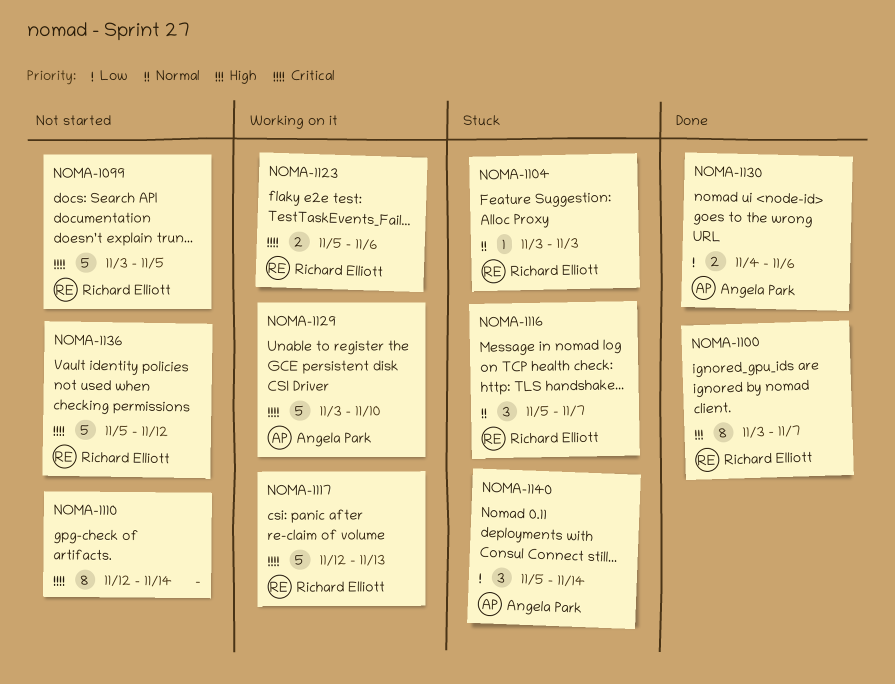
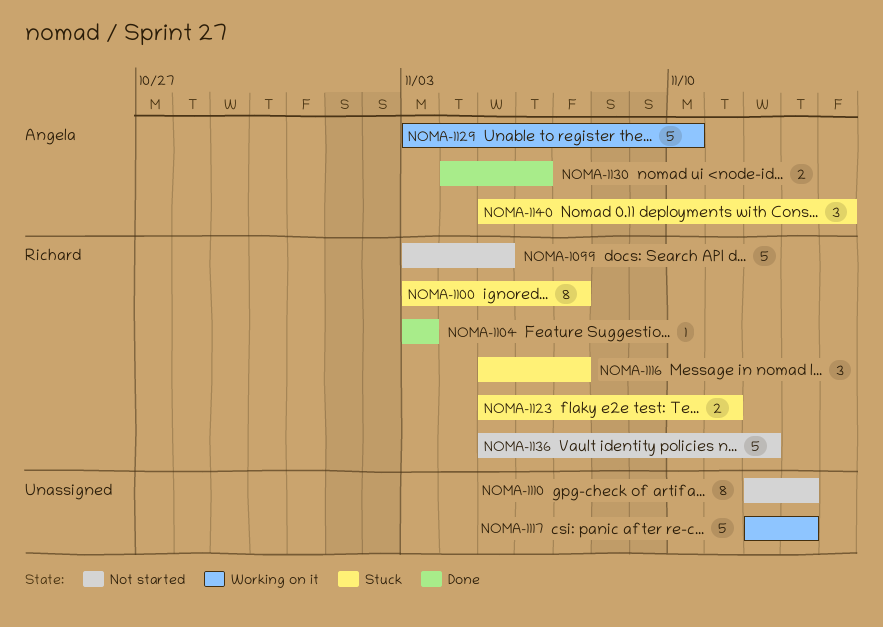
NOMA-1100, status: Done -> Stuck
NOMA-1104, status: Stuck -> Done
NOMA-1110, due: Nov 14 -> Nov 13
NOMA-1117, owner: Richard Elliott -> none
NOMA-1123, status: Working on it -> Stuck
NOMA-1123, due: Nov 6 -> Nov 11

